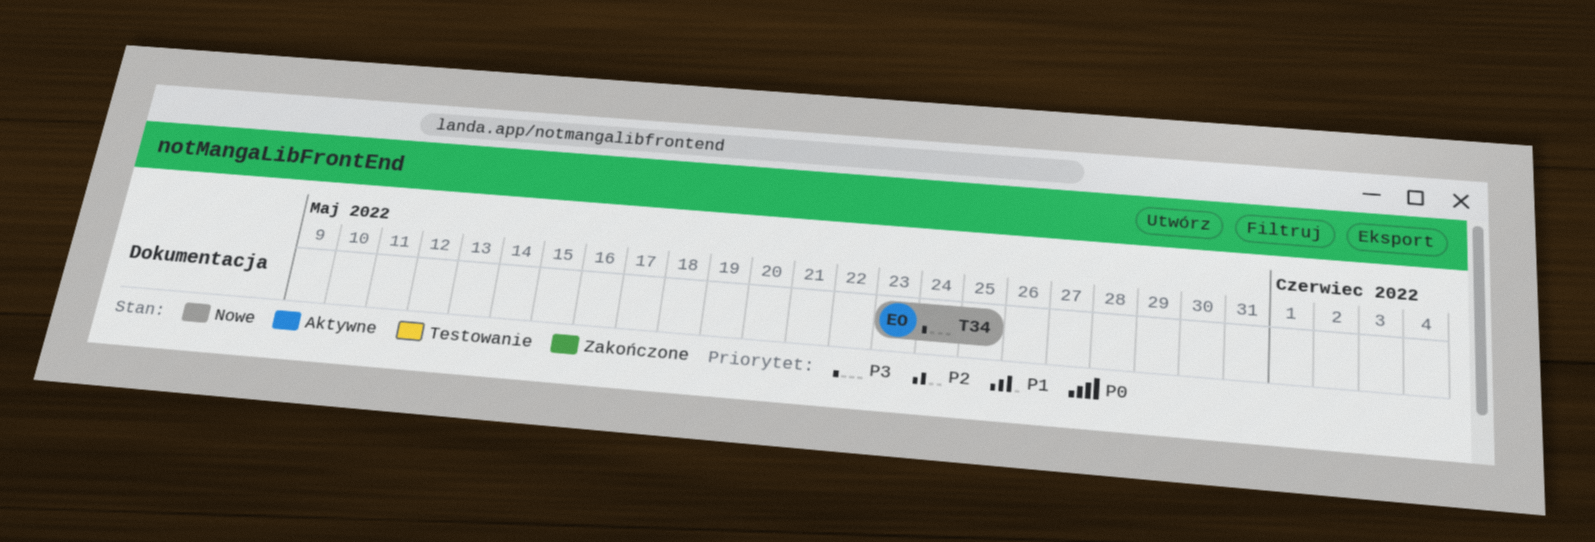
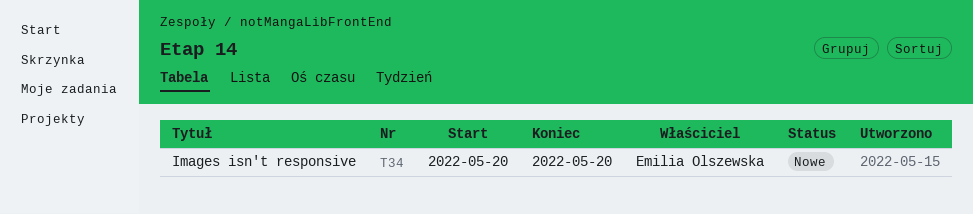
T34, start: May 23 -> May 20
T34, due: May 25 -> May 20

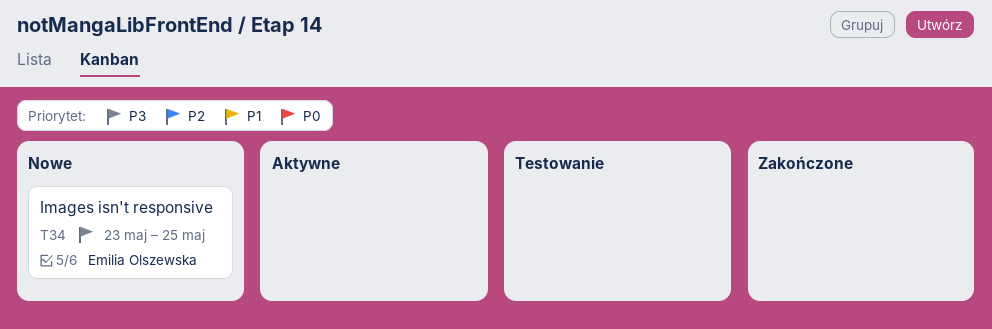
T34, start: May 20 -> May 23
T34, due: May 20 -> May 25

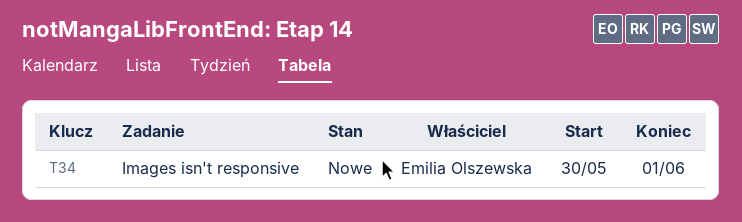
T34, start: May 23 -> May 30
T34, due: May 25 -> Jun 1

